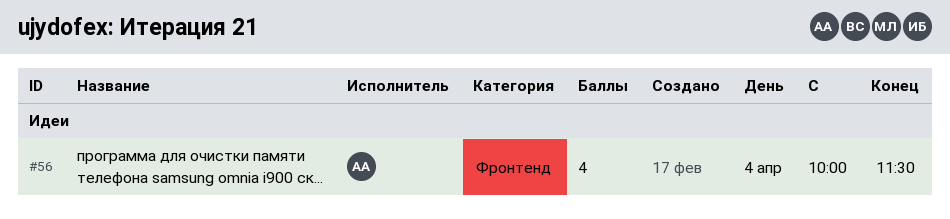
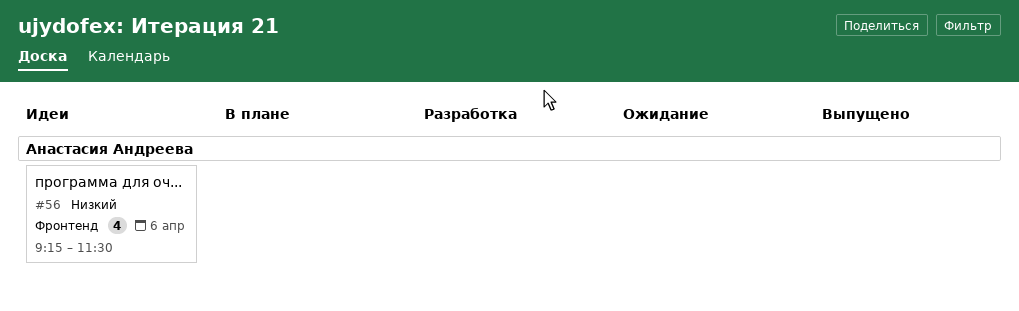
#56, day: Apr 4 -> Apr 6
#56, begins: 10:00 -> 09:15

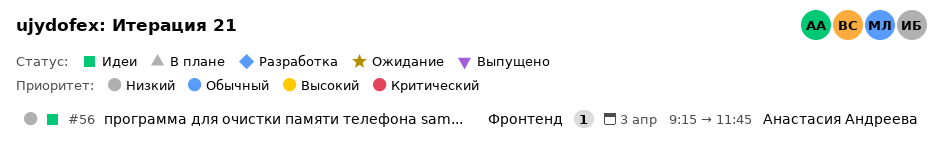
#56, estimate: 4 -> 1
#56, day: Apr 6 -> Apr 3
#56, ends: 11:30 -> 11:45

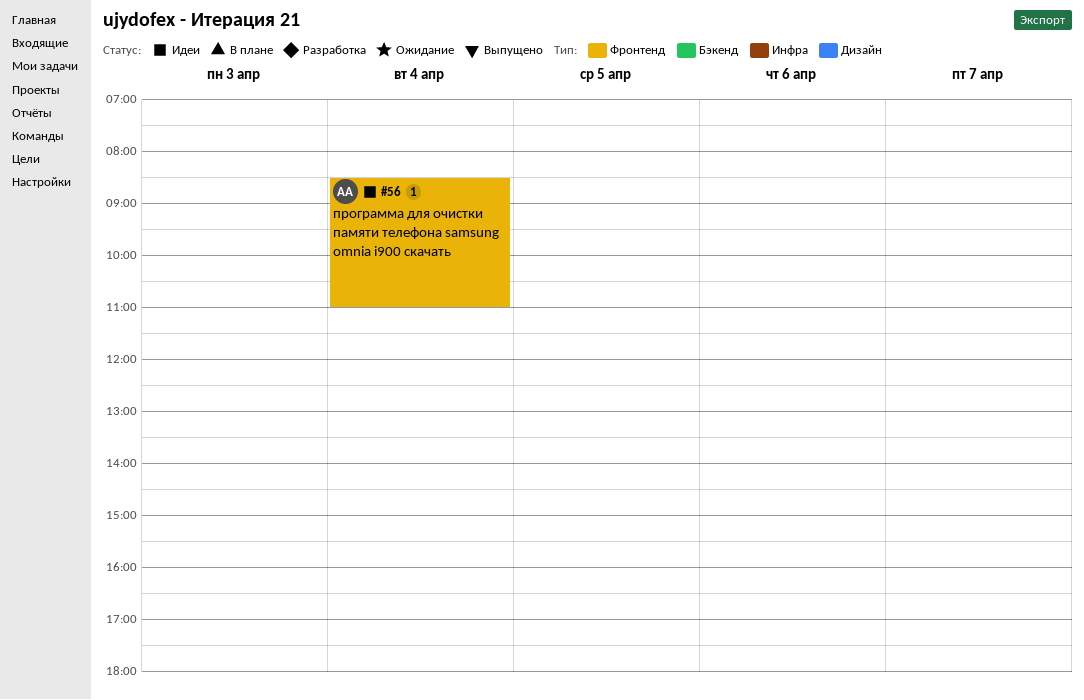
#56, day: Apr 3 -> Apr 4
#56, begins: 09:15 -> 08:30
#56, ends: 11:45 -> 11:00

